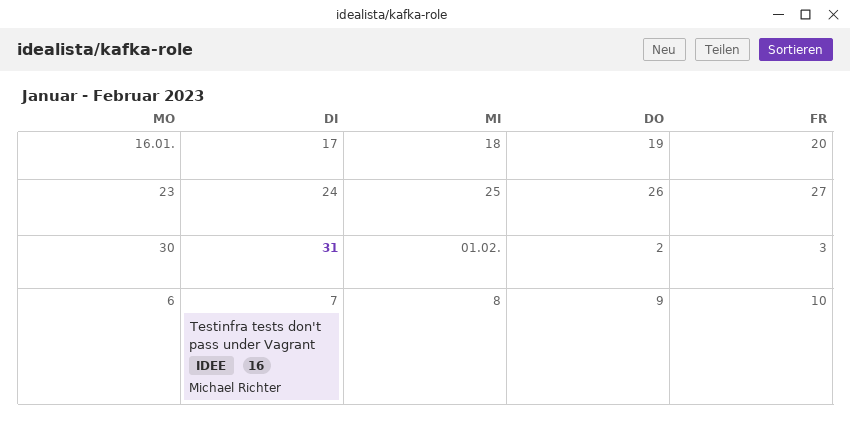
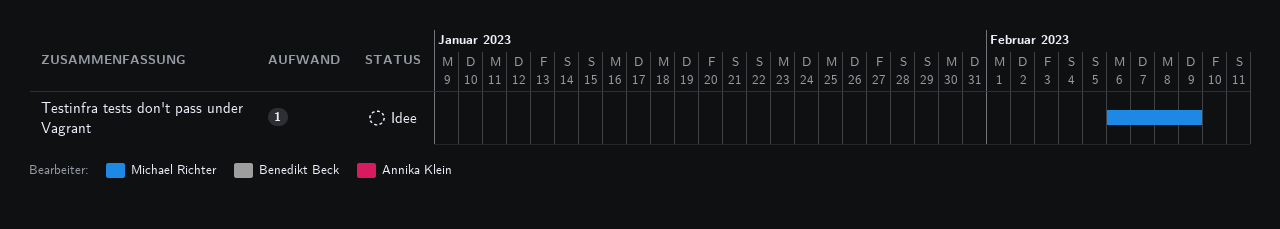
Testinfra tests don't pass under Vagrant, estimate: 16 -> 1
Testinfra tests don't pass under Vagrant, due: Feb 7 -> Feb 9

